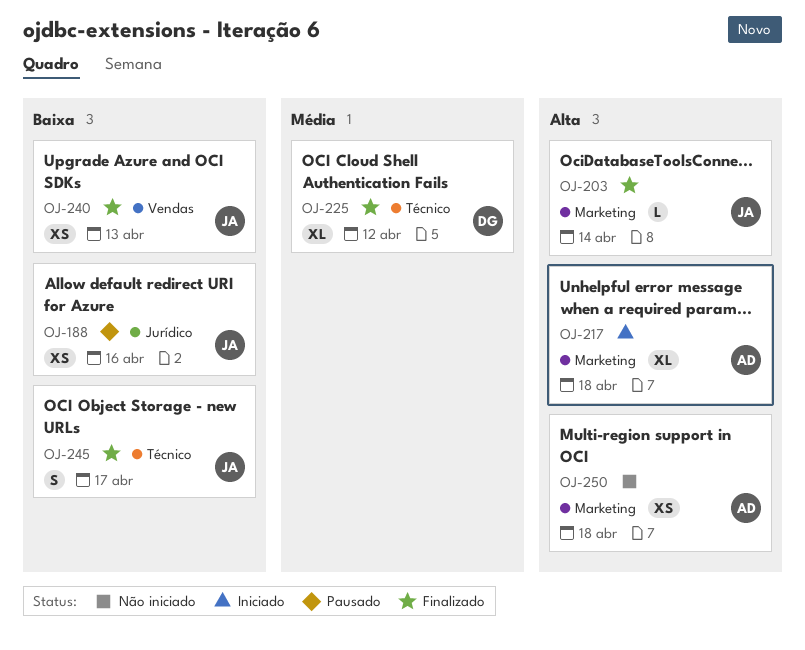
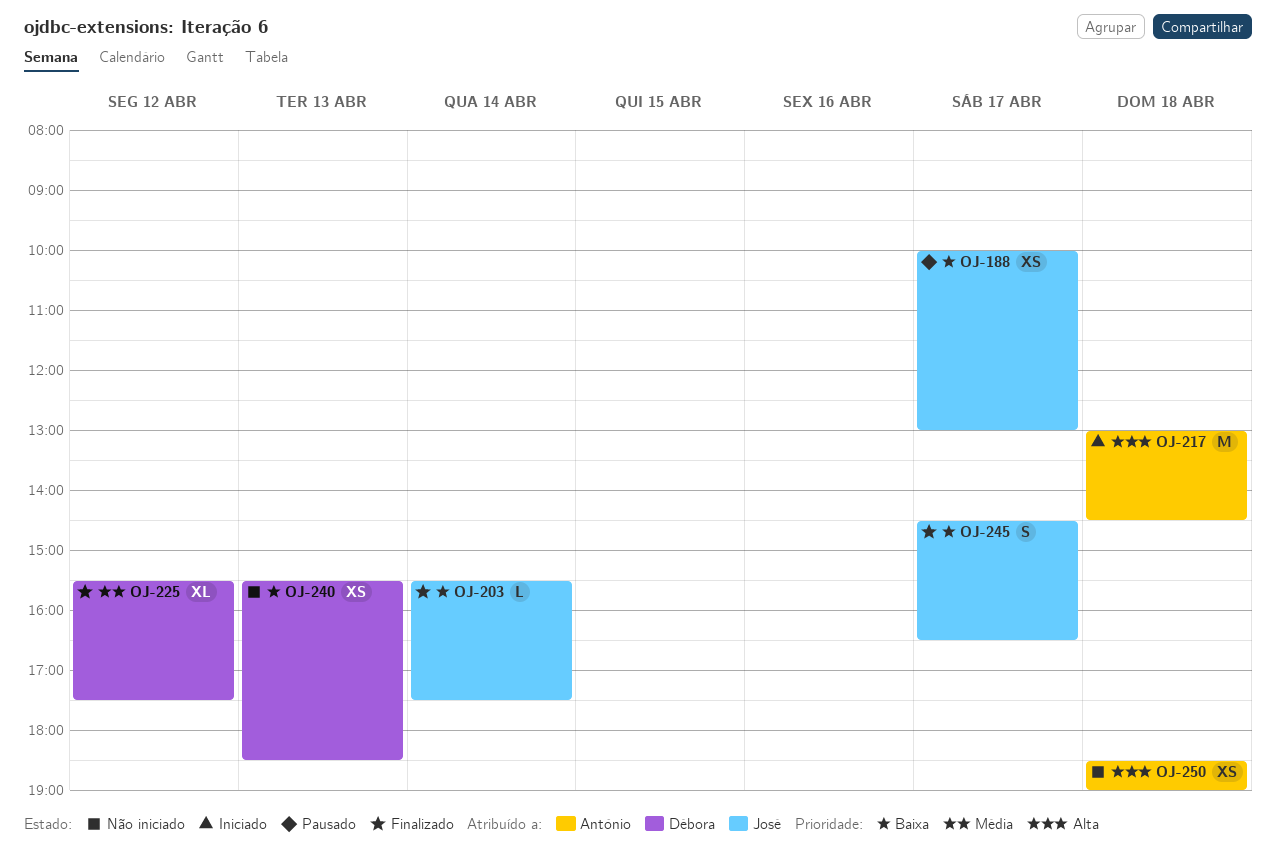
OJ-188, day: Apr 16 -> Apr 17
OJ-203, priority: Alta -> Baixa
OJ-217, estimate: XL -> M
OJ-240, status: Finalizado -> Não iniciado
OJ-240, owner: José -> Débora

